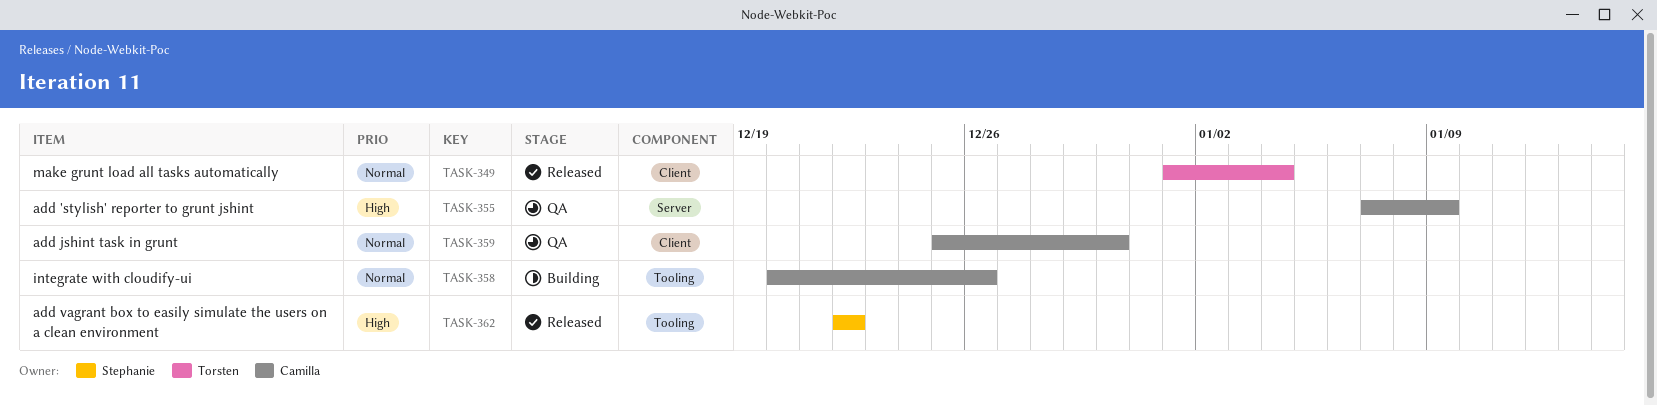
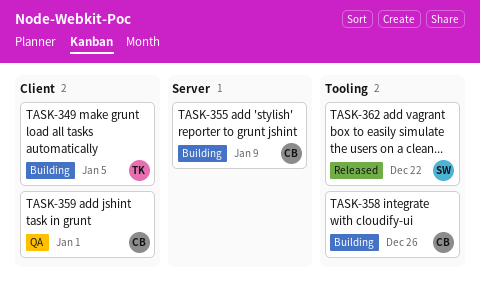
TASK-349, status: Released -> Building
TASK-349, due: Jan 4 -> Jan 5
TASK-355, status: QA -> Building
TASK-359, due: Dec 30 -> Jan 1

